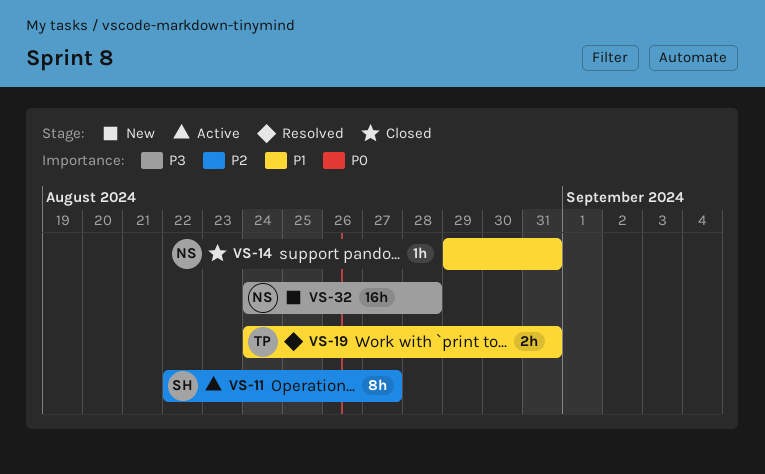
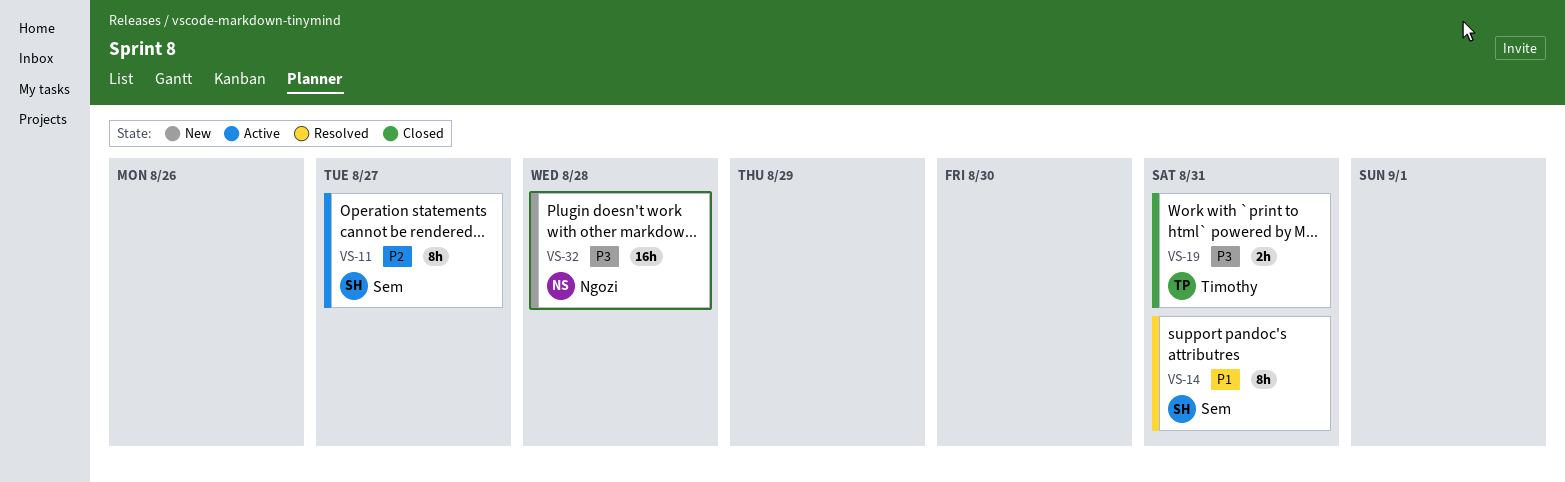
VS-14, status: Closed -> Resolved
VS-14, owner: Ngozi -> Sem
VS-14, estimate: 1h -> 8h
VS-19, status: Resolved -> Closed
VS-19, priority: P1 -> P3

